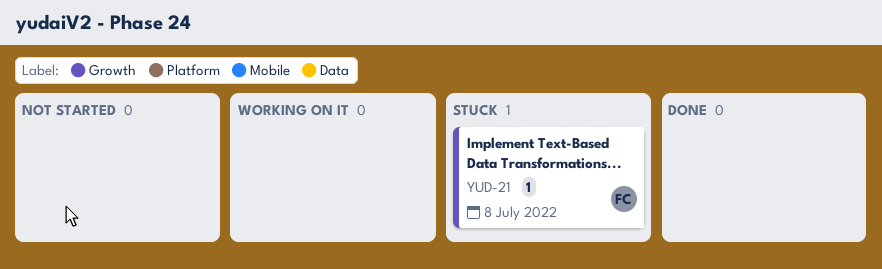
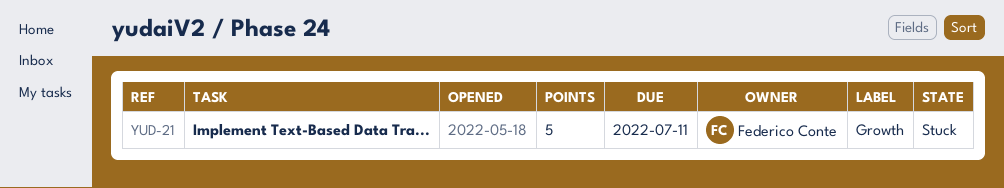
YUD-21, estimate: 1 -> 5
YUD-21, due: Jul 8 -> Jul 11

